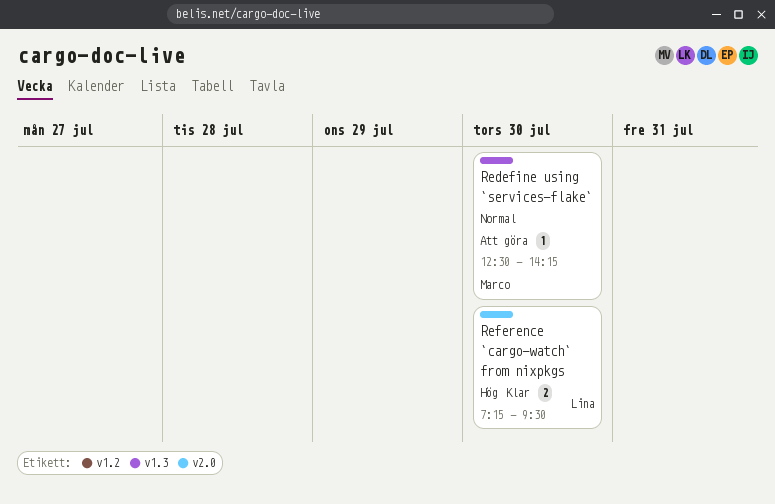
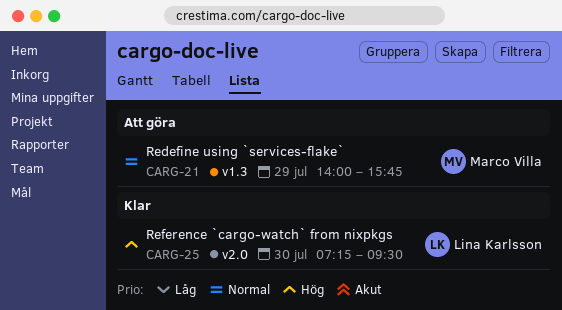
Redefine using `services-flake`, day: Jul 30 -> Jul 29
Redefine using `services-flake`, begins: 12:30 -> 14:00
Redefine using `services-flake`, ends: 14:15 -> 15:45

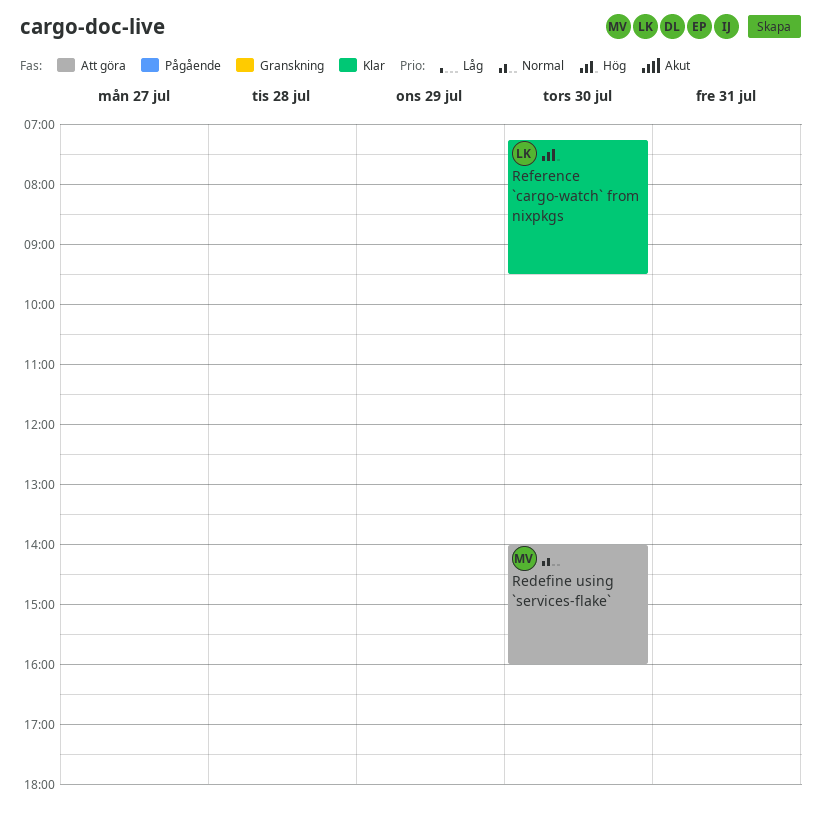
Redefine using `services-flake`, day: Jul 29 -> Jul 30
Redefine using `services-flake`, ends: 15:45 -> 16:00

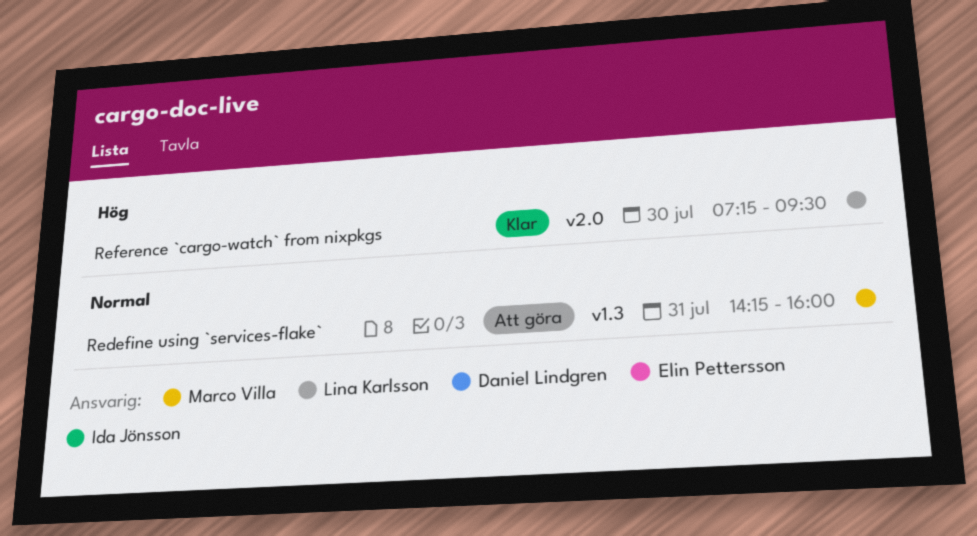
Redefine using `services-flake`, day: Jul 30 -> Jul 31
Redefine using `services-flake`, begins: 14:00 -> 14:15

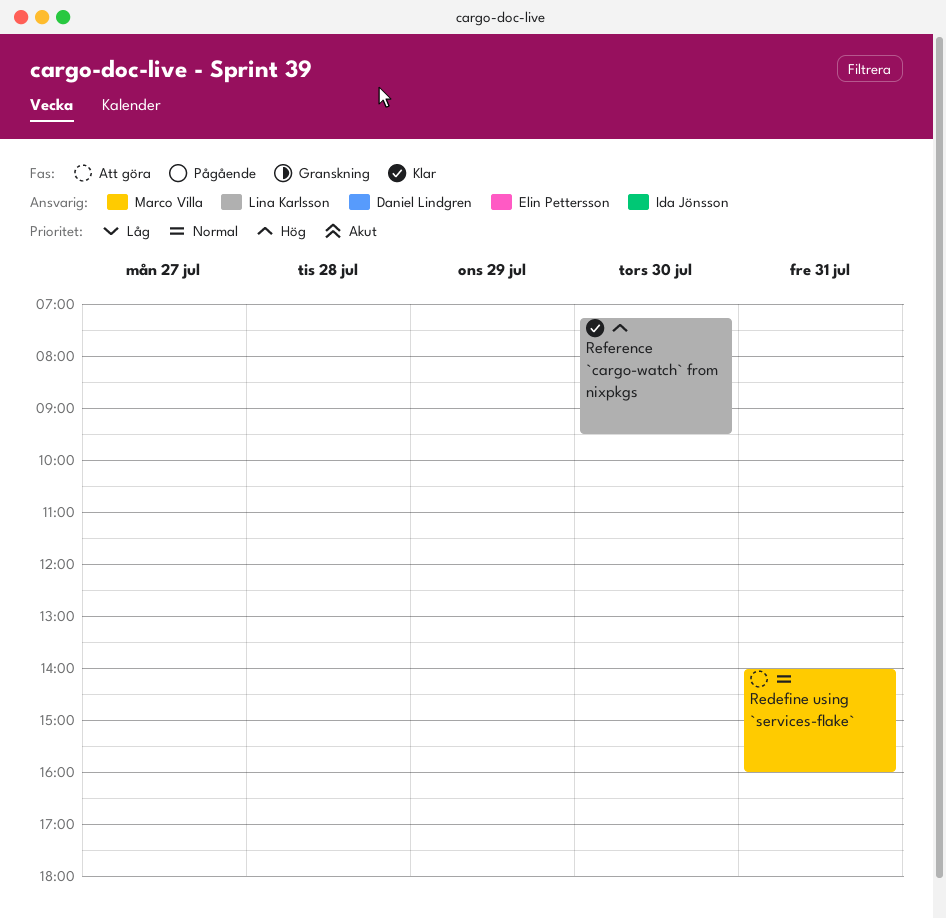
Redefine using `services-flake`, begins: 14:15 -> 14:00

